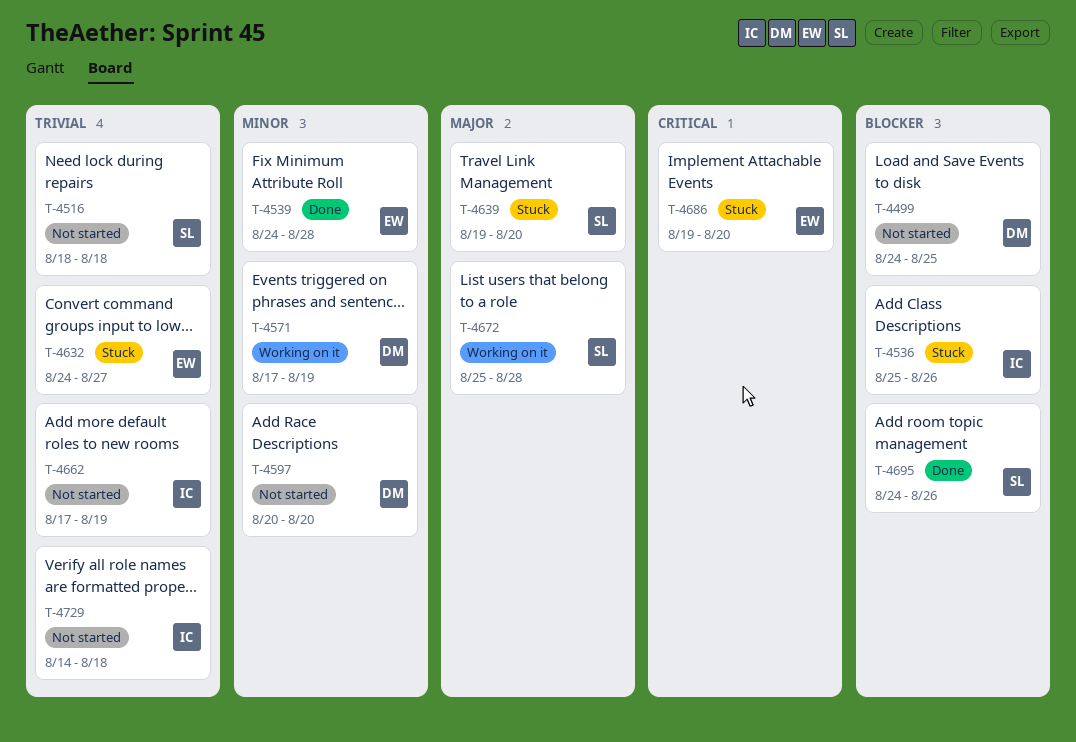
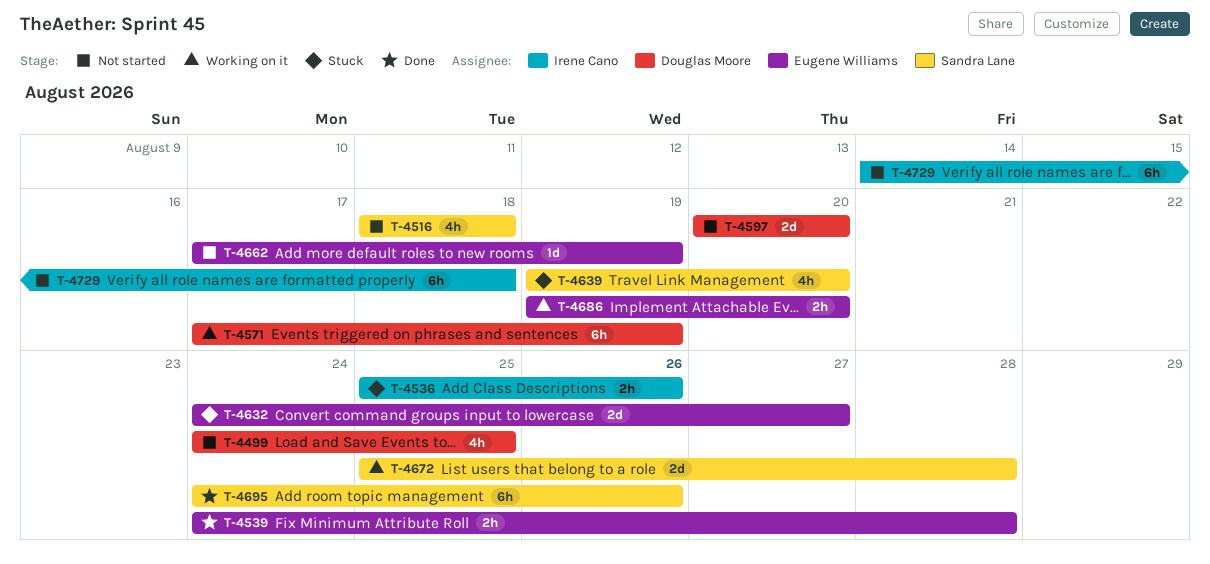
T-4662, owner: Irene Cano -> Eugene Williams
T-4686, status: Stuck -> Working on it

